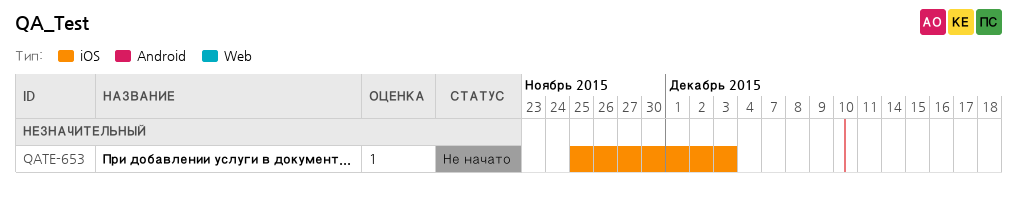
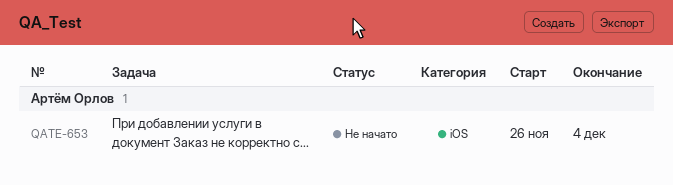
QATE-653, start: Nov 25 -> Nov 26
QATE-653, due: Dec 3 -> Dec 4

